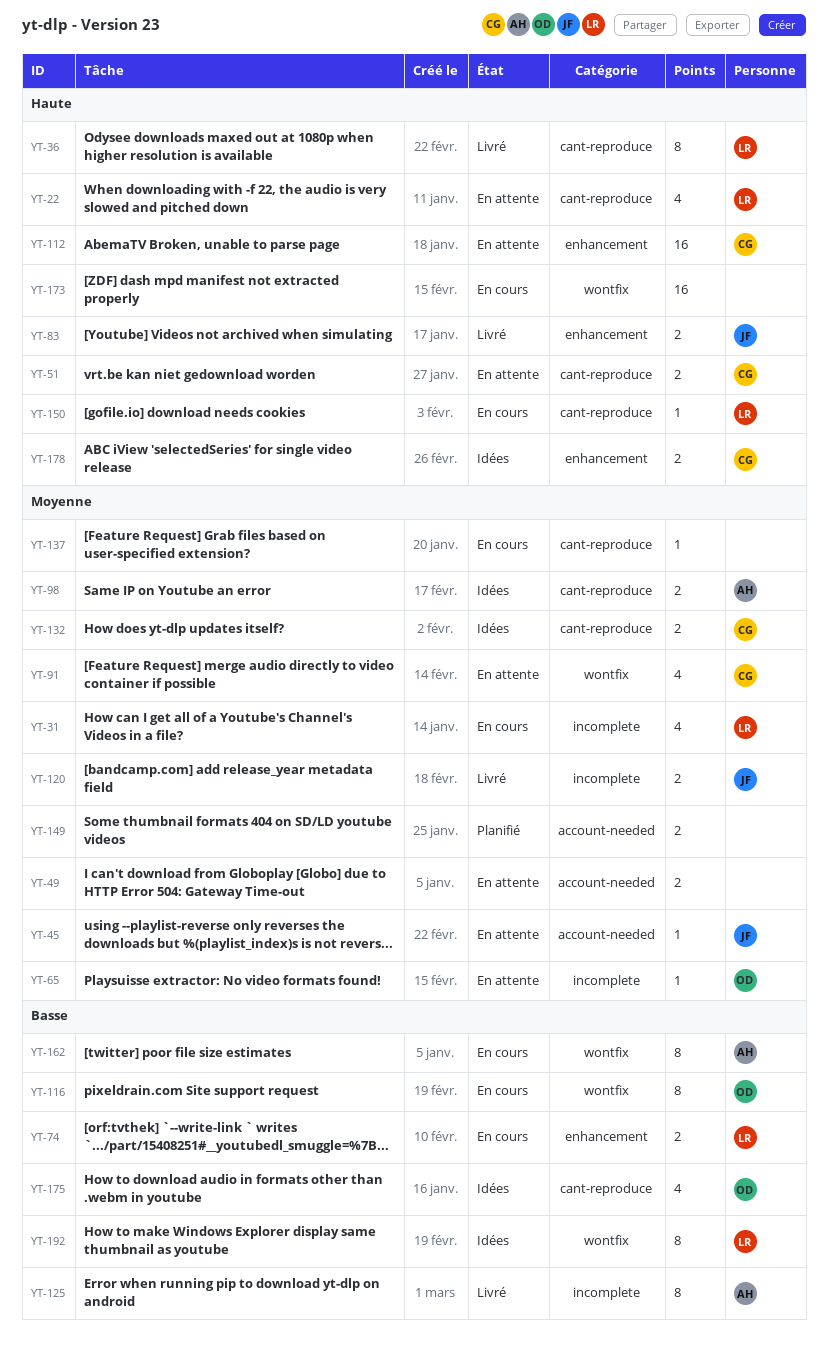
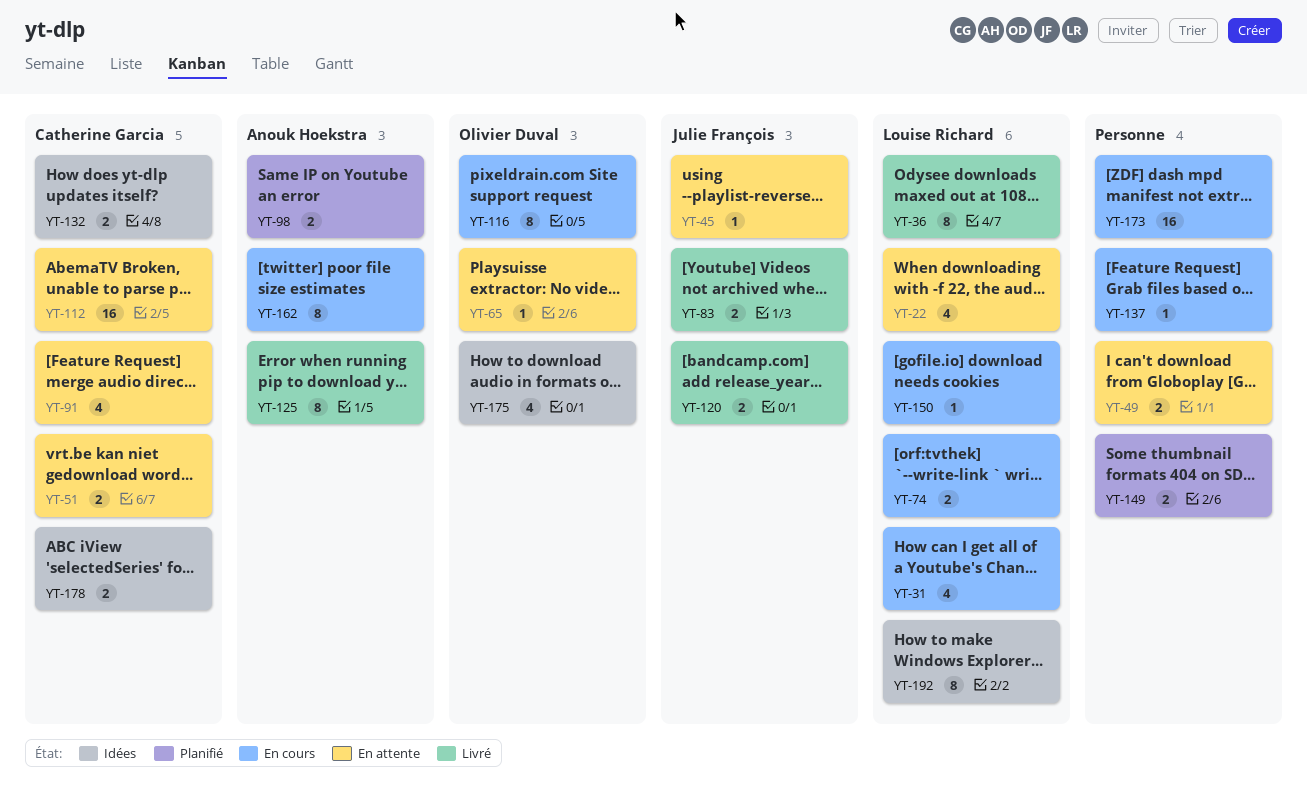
YT-98, status: Idées -> Planifié

